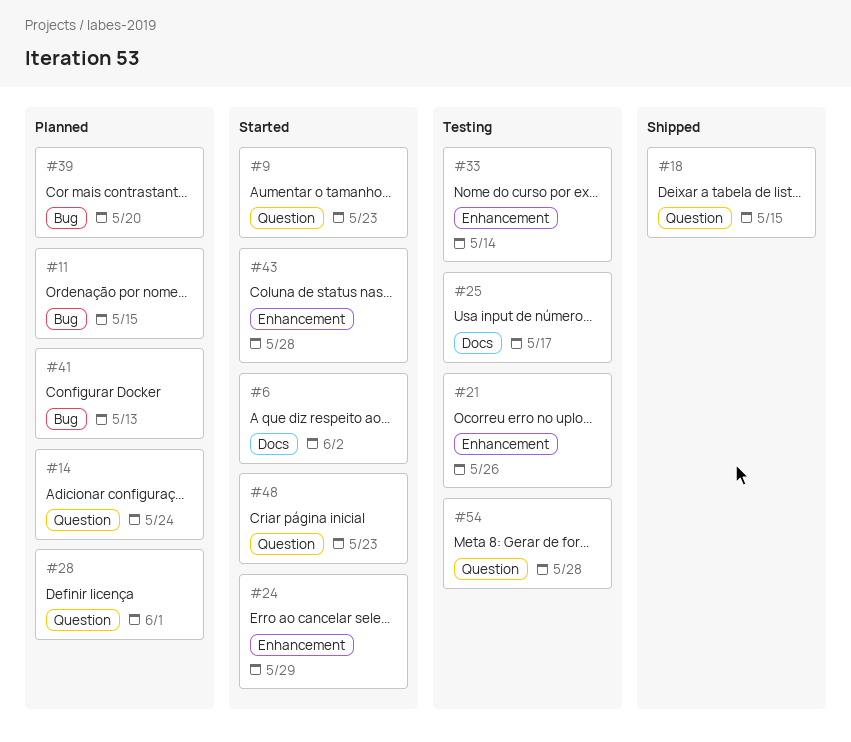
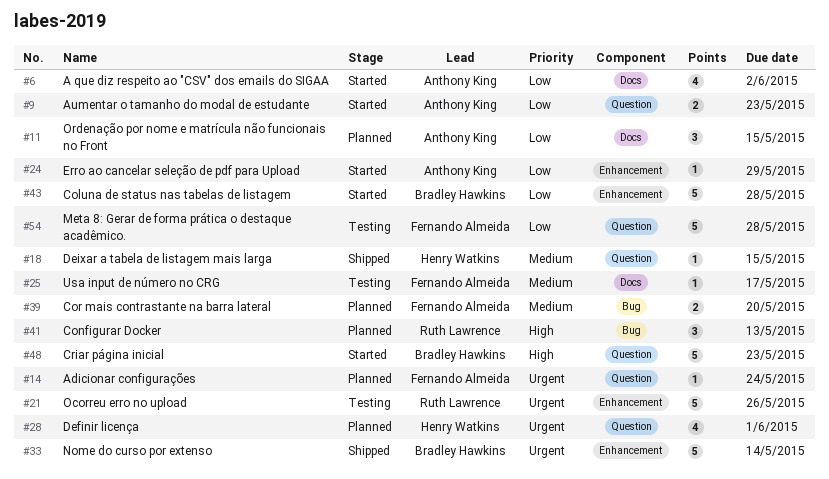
#11, label: Bug -> Docs
#33, status: Testing -> Shipped

